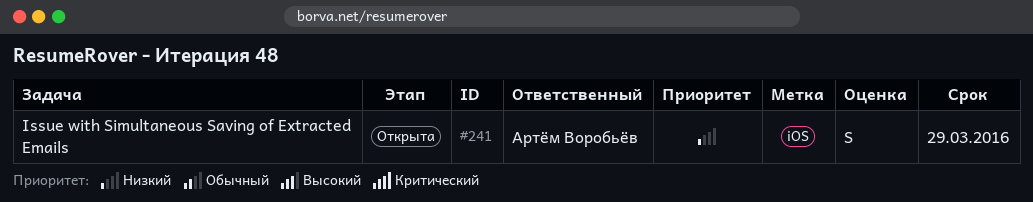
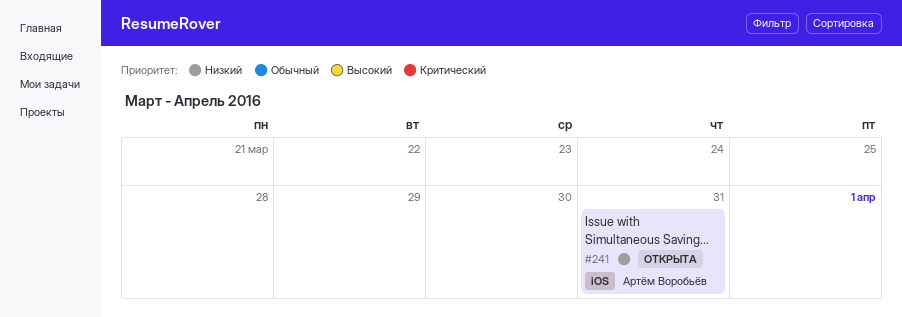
#241, due: Mar 29 -> Mar 31

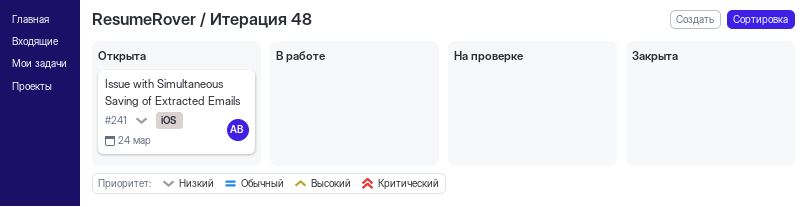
#241, due: Mar 31 -> Mar 24

